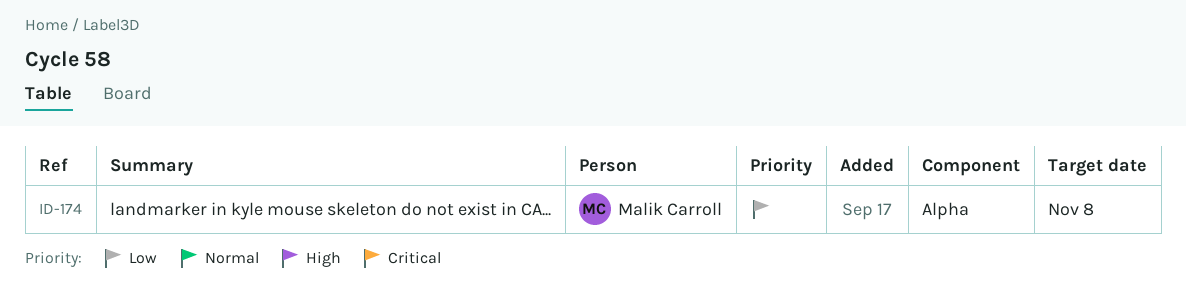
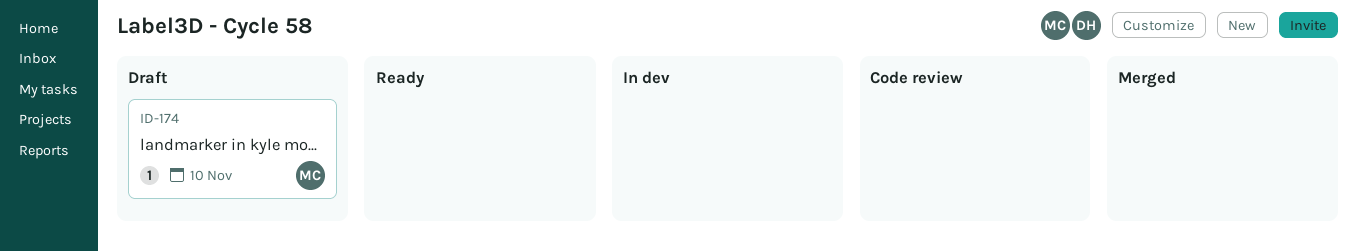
ID-174, due: Nov 8 -> Nov 10

